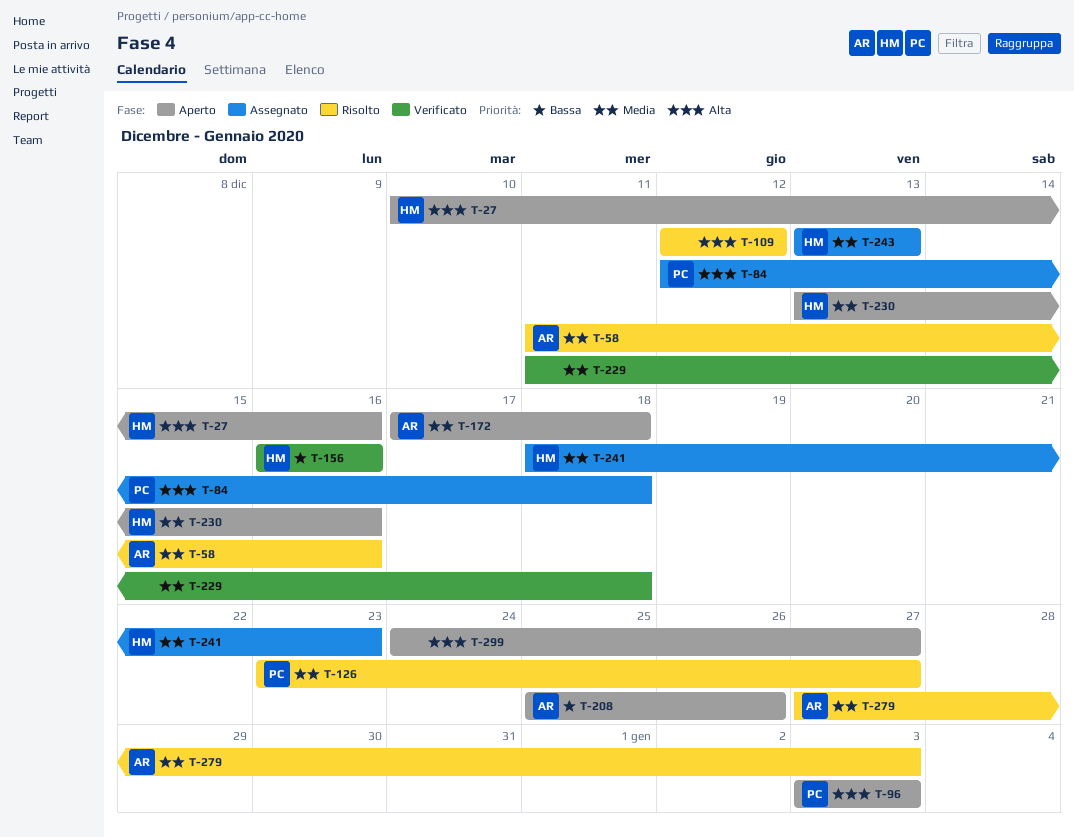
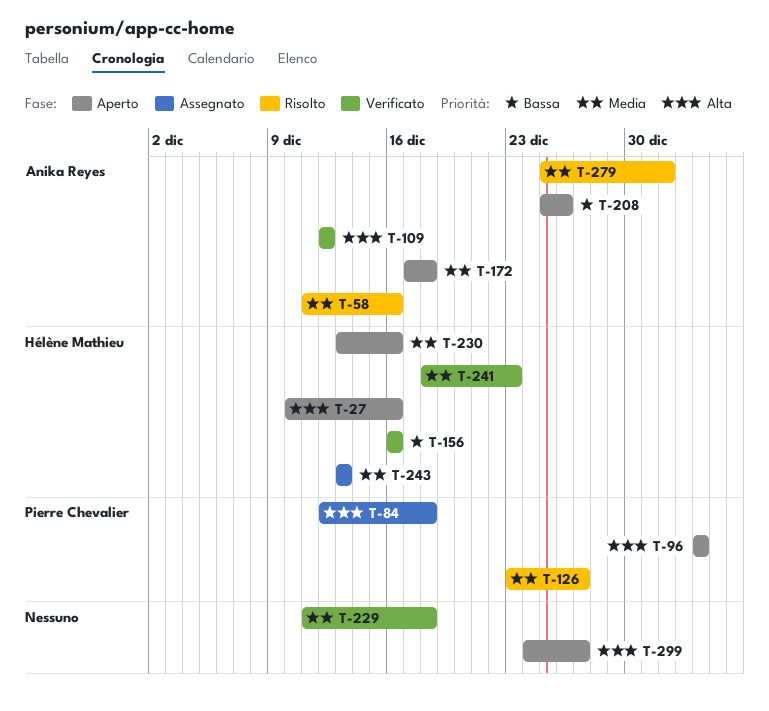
T-109, status: Risolto -> Verificato
T-109, owner: none -> Anika Reyes
T-241, status: Assegnato -> Verificato
T-279, start: Dec 27 -> Dec 25
T-279, due: Jan 3 -> Jan 1

